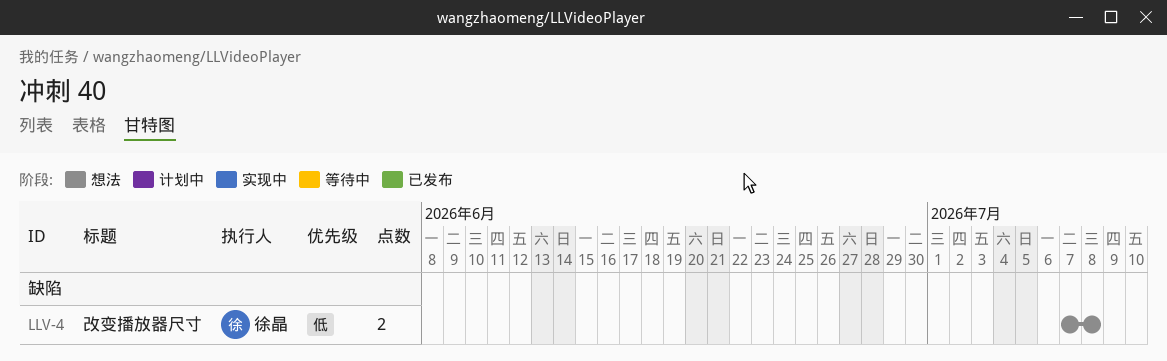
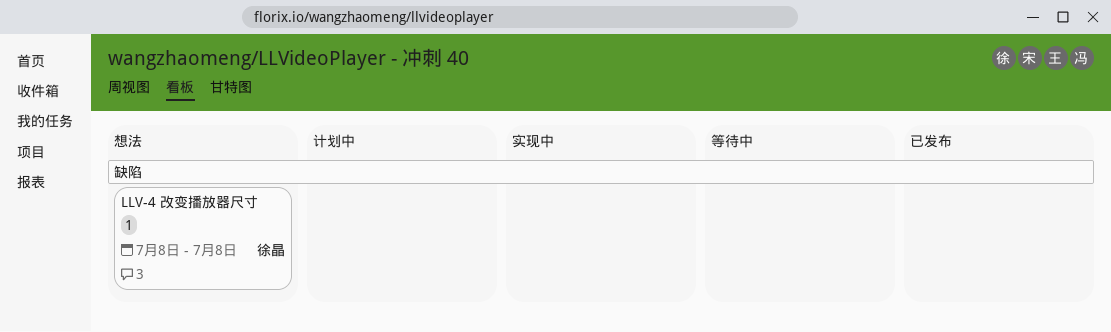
LLV-4, estimate: 2 -> 1
LLV-4, start: Jul 7 -> Jul 8

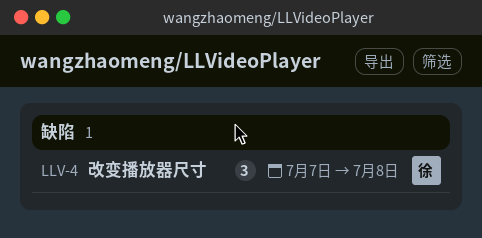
LLV-4, estimate: 1 -> 3
LLV-4, start: Jul 8 -> Jul 7

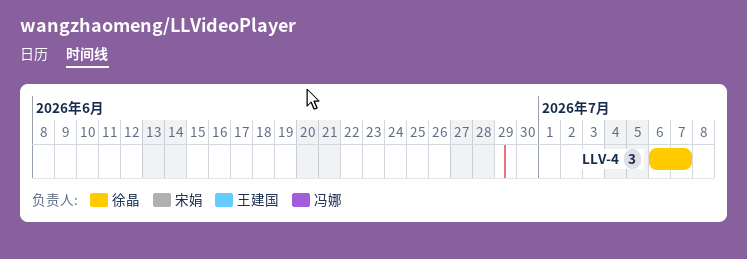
LLV-4, start: Jul 7 -> Jul 6
LLV-4, due: Jul 8 -> Jul 7

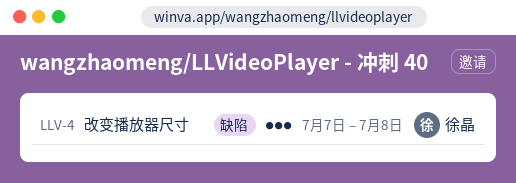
LLV-4, start: Jul 6 -> Jul 7
LLV-4, due: Jul 7 -> Jul 8

